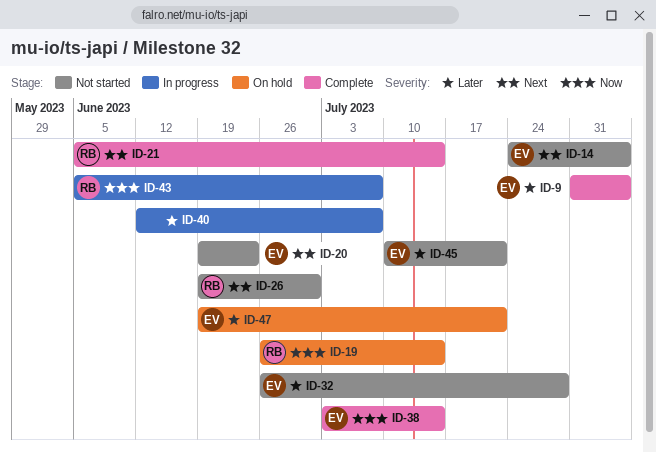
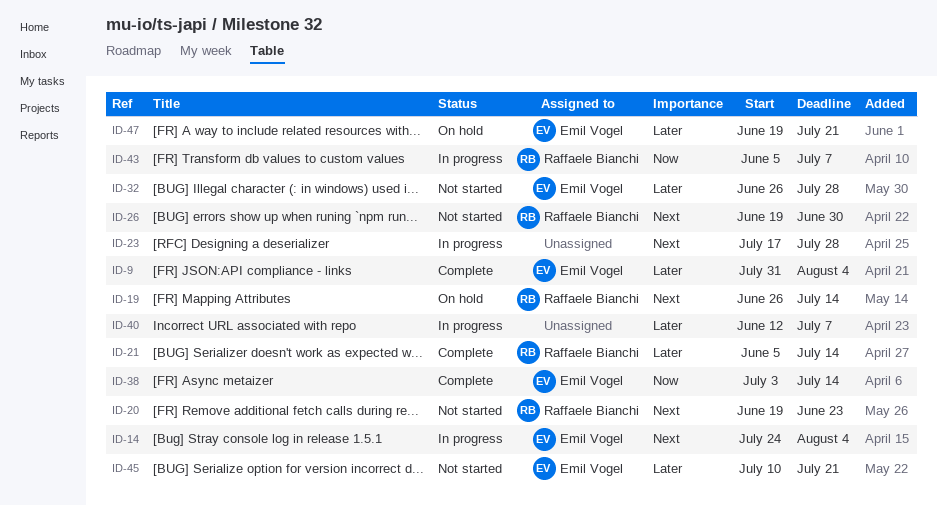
ID-14, status: Not started -> In progress
ID-19, priority: Now -> Next
ID-20, owner: Emil Vogel -> Raffaele Bianchi
ID-21, priority: Next -> Later
ID-23: none -> present

